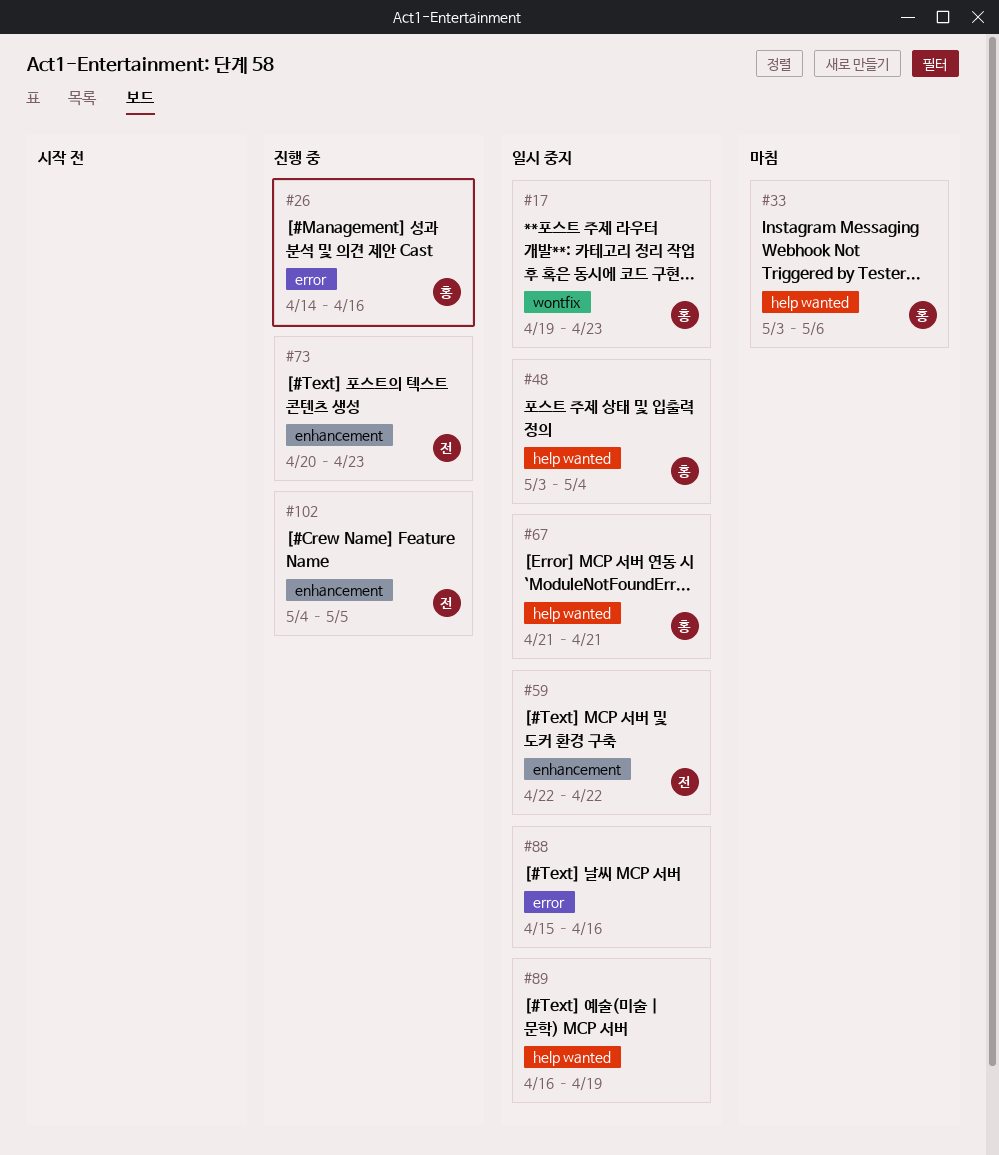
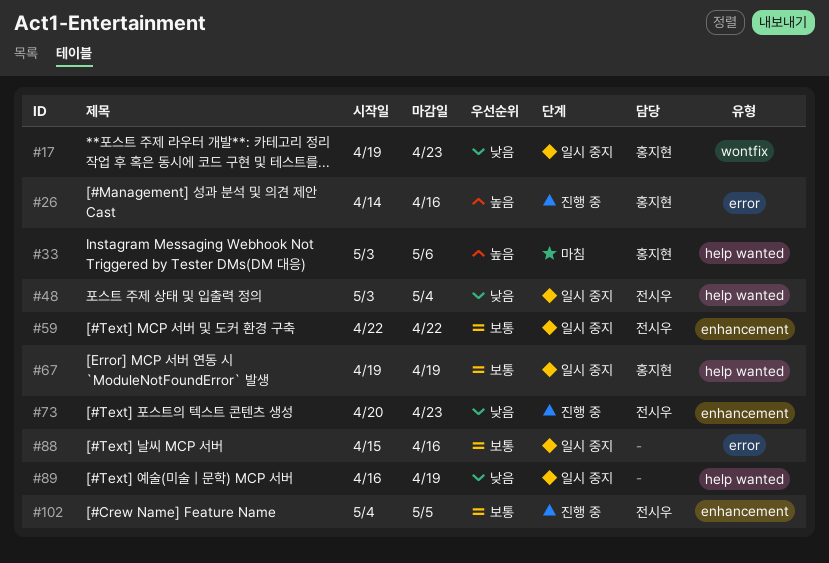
#48, owner: 홍지현 -> 전시우
#67, start: Apr 21 -> Apr 19
#67, due: Apr 21 -> Apr 19

